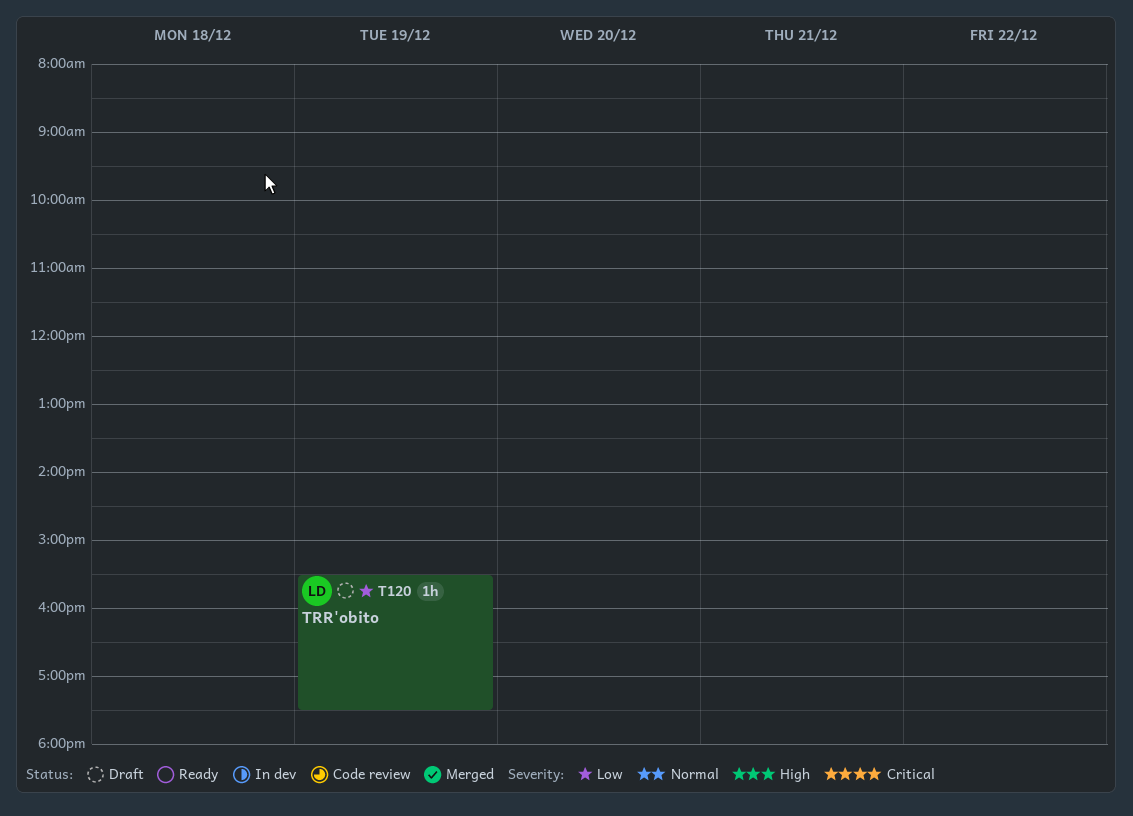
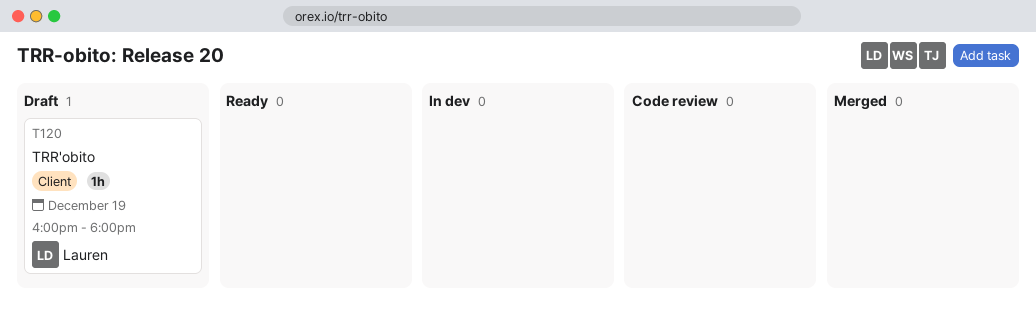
T120, begins: 15:30 -> 16:00
T120, ends: 17:30 -> 18:00

